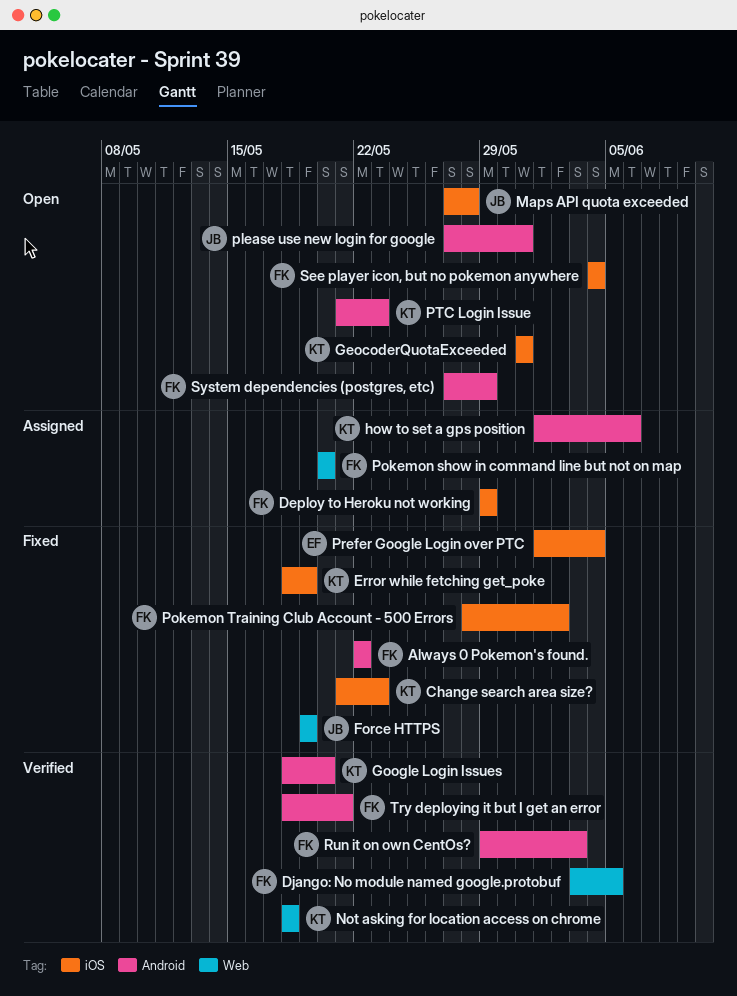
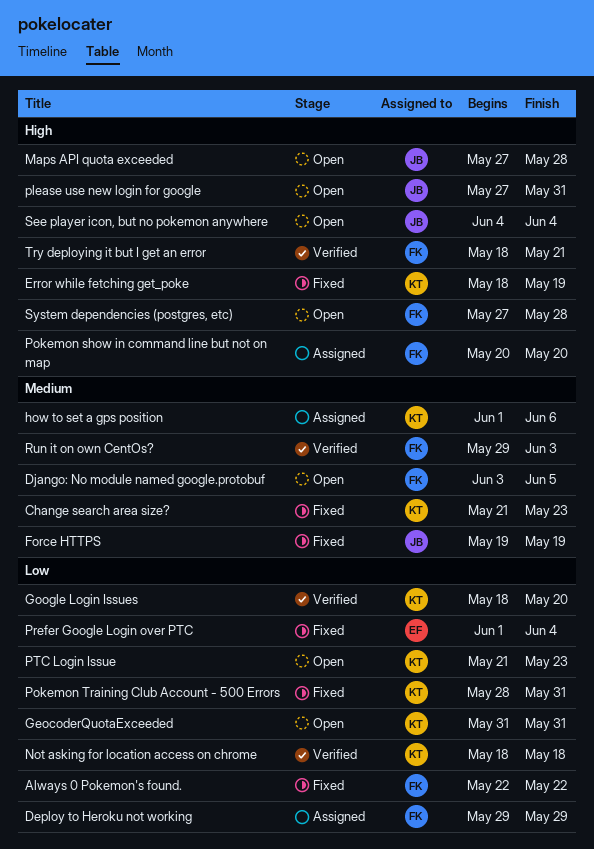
Django: No module named google.protobuf, status: Verified -> Open
Pokemon Training Club Account - 500 Errors, owner: FK -> KT
Pokemon Training Club Account - 500 Errors, due: Jun 2 -> May 31
See player icon, but no pokemon anywhere, owner: FK -> JB
System dependencies (postgres, etc), due: May 29 -> May 28

